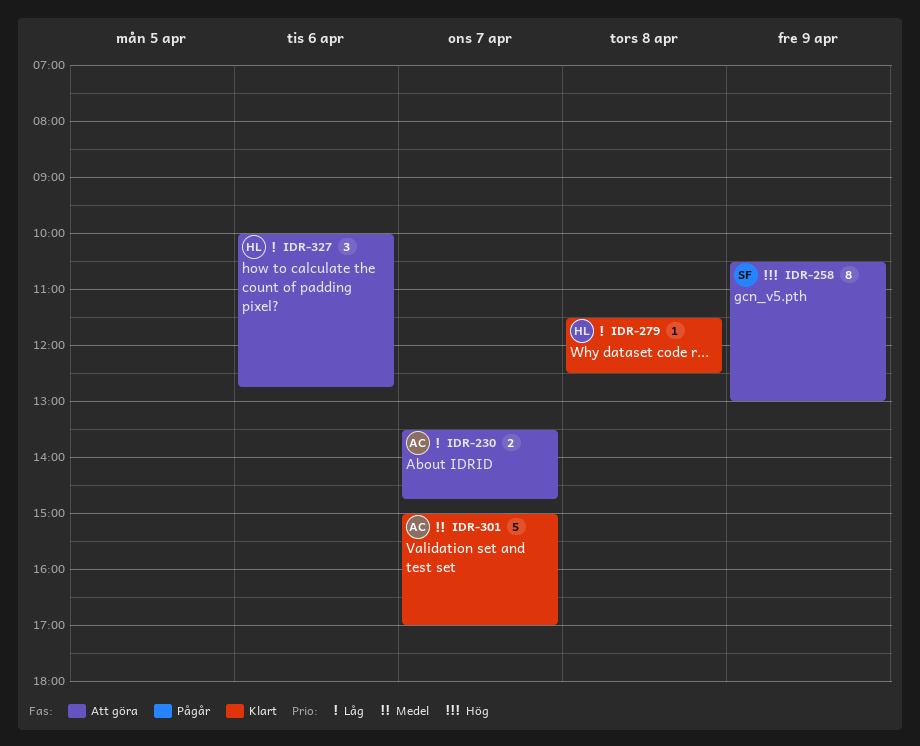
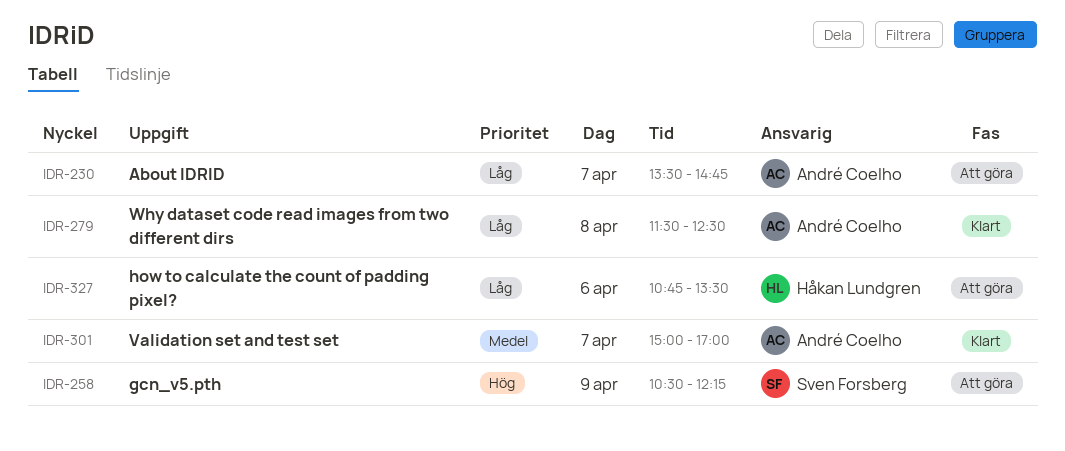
IDR-258, ends: 13:00 -> 12:15
IDR-279, owner: Håkan Lundgren -> André Coelho
IDR-327, begins: 10:00 -> 10:45
IDR-327, ends: 12:45 -> 13:30

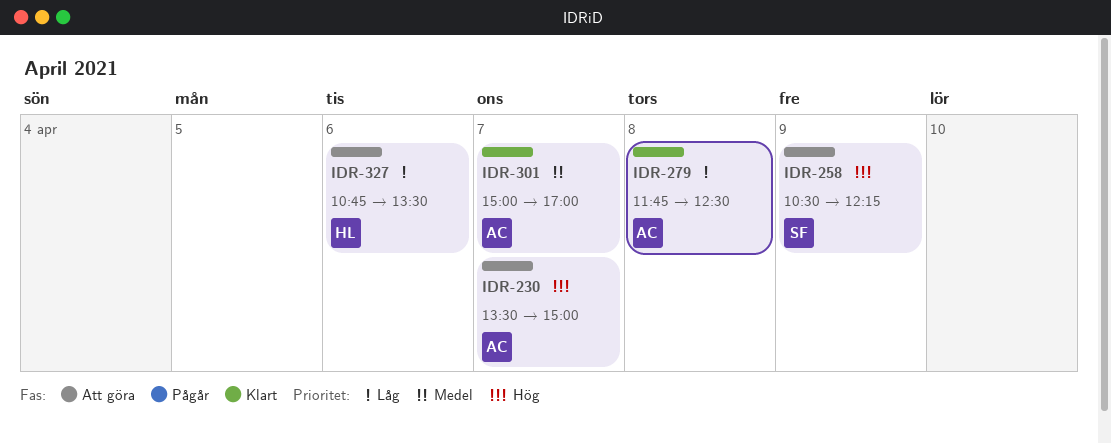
IDR-230, priority: Låg -> Hög
IDR-230, ends: 14:45 -> 15:00
IDR-279, begins: 11:30 -> 11:45

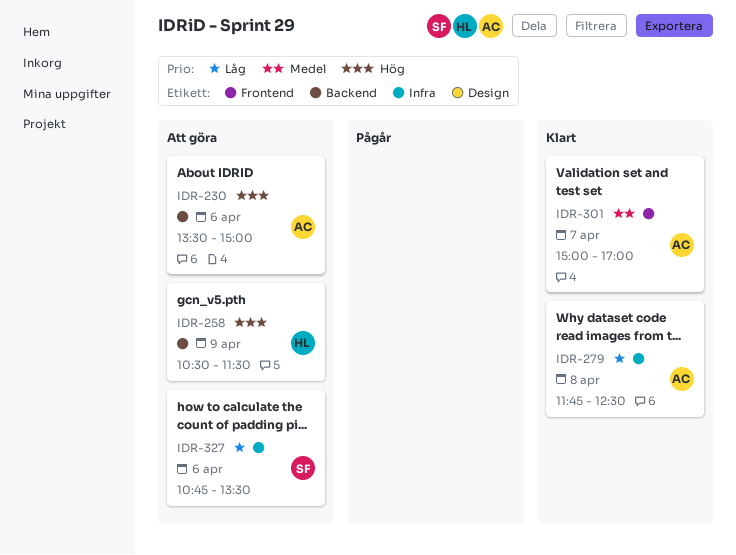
IDR-230, day: Apr 7 -> Apr 6
IDR-258, owner: SF -> HL
IDR-258, ends: 12:15 -> 11:30
IDR-327, owner: HL -> SF

